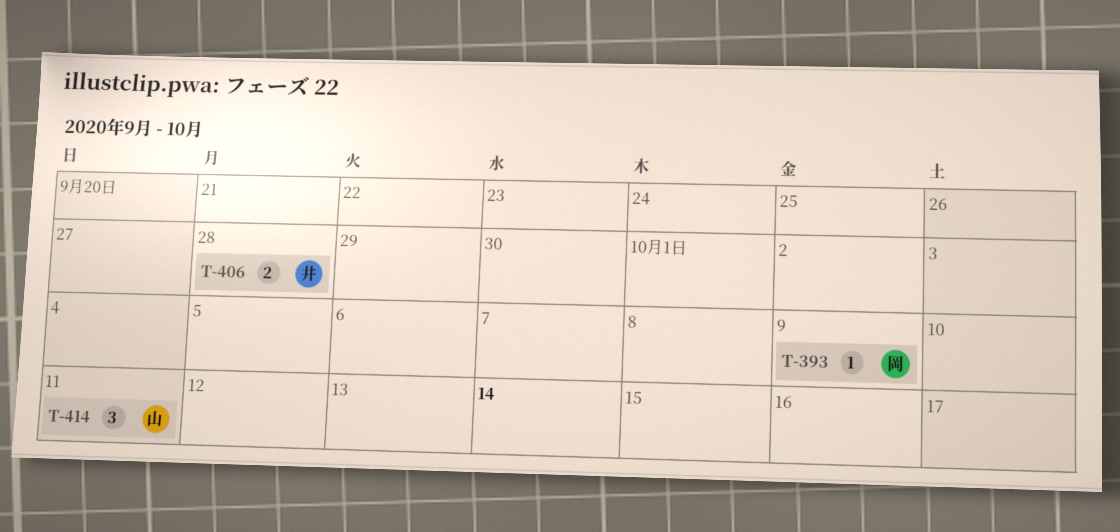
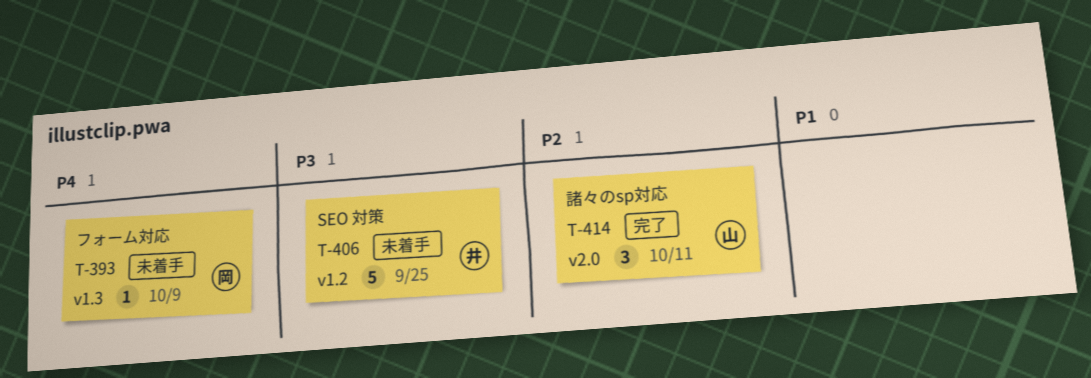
T-406, estimate: 2 -> 5
T-406, due: Sep 28 -> Sep 25

